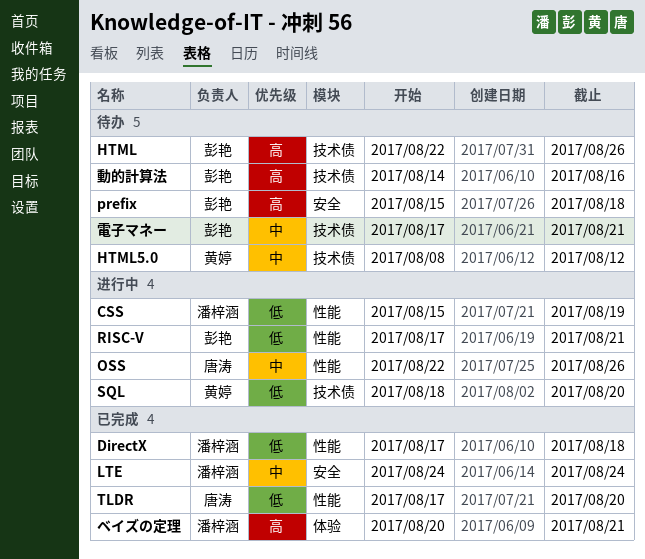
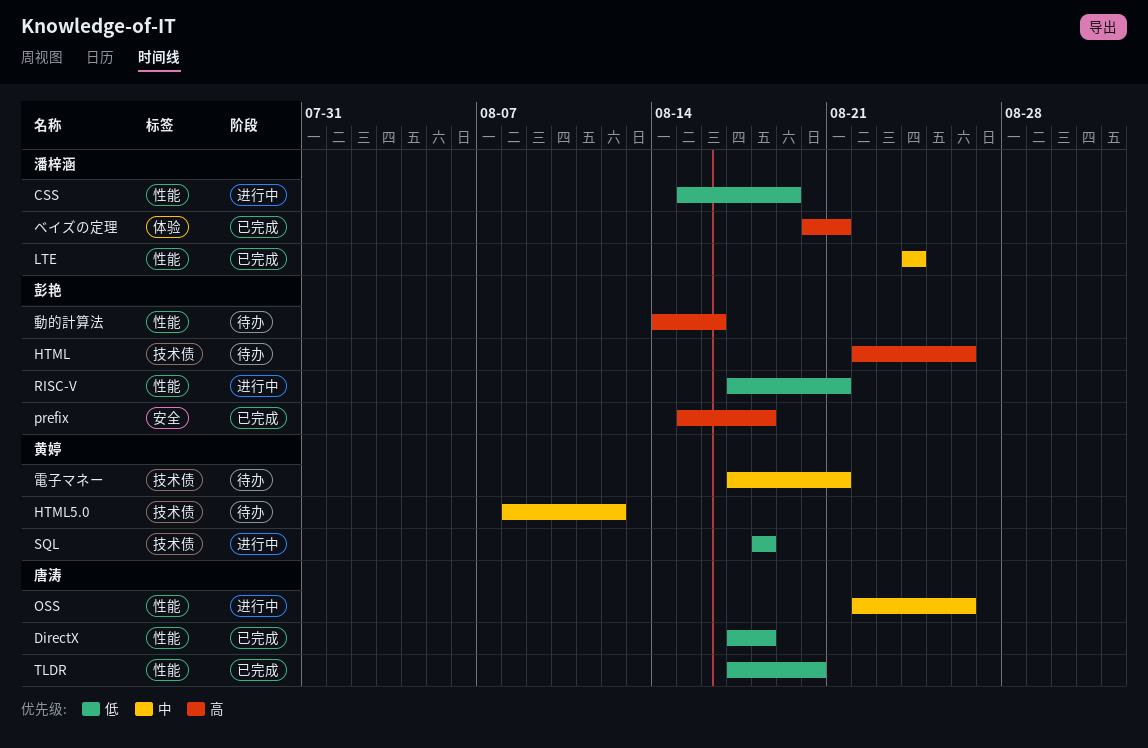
DirectX, owner: 潘梓涵 -> 唐涛
LTE, label: 安全 -> 性能
prefix, status: 待办 -> 已完成
SQL, due: Aug 20 -> Aug 18
動的計算法, label: 技术债 -> 性能
電子マネー, owner: 彭艳 -> 黄婷

